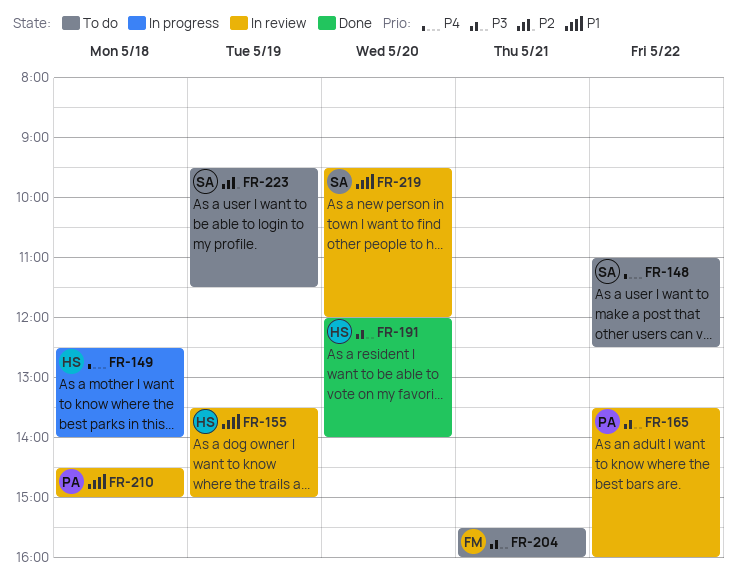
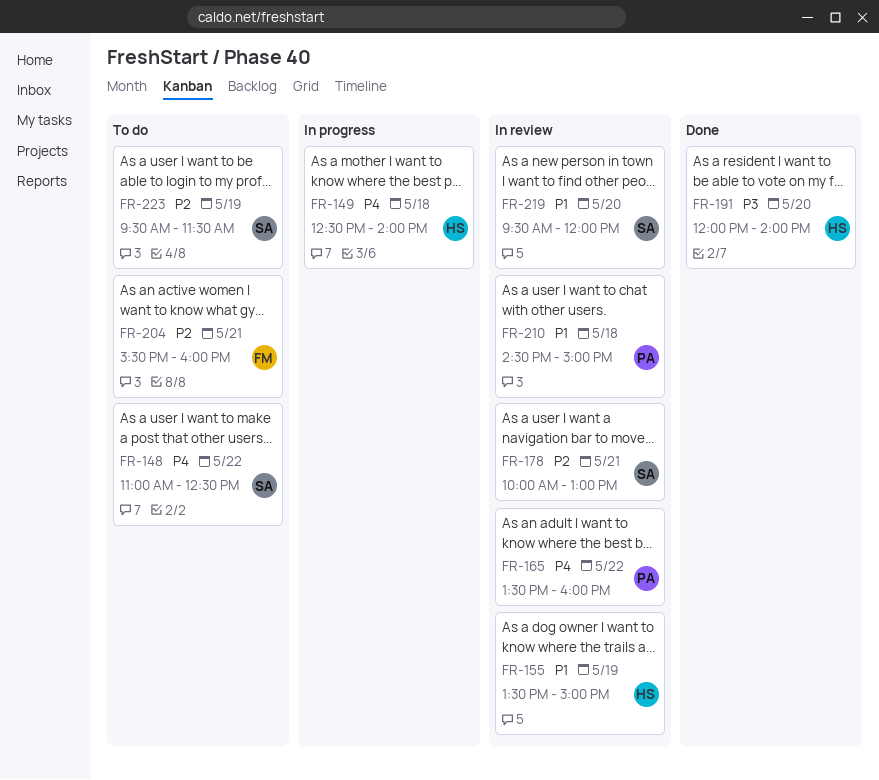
FR-165, priority: P3 -> P4
FR-178: none -> present
FR-204, priority: P3 -> P2

